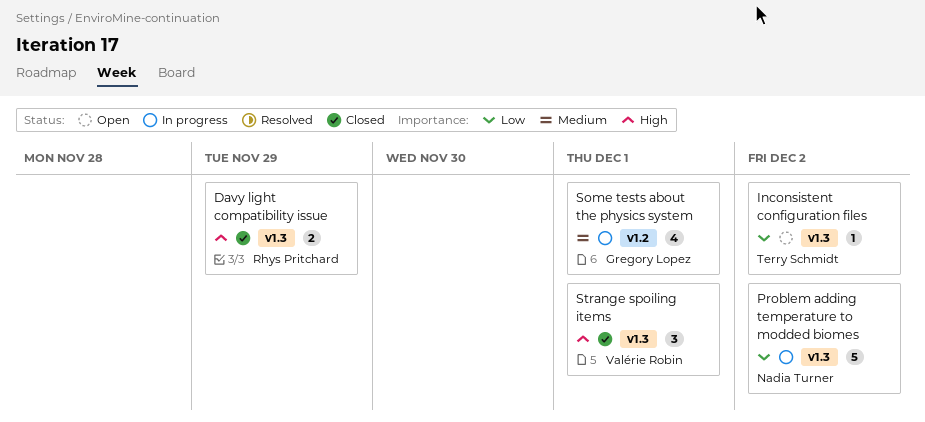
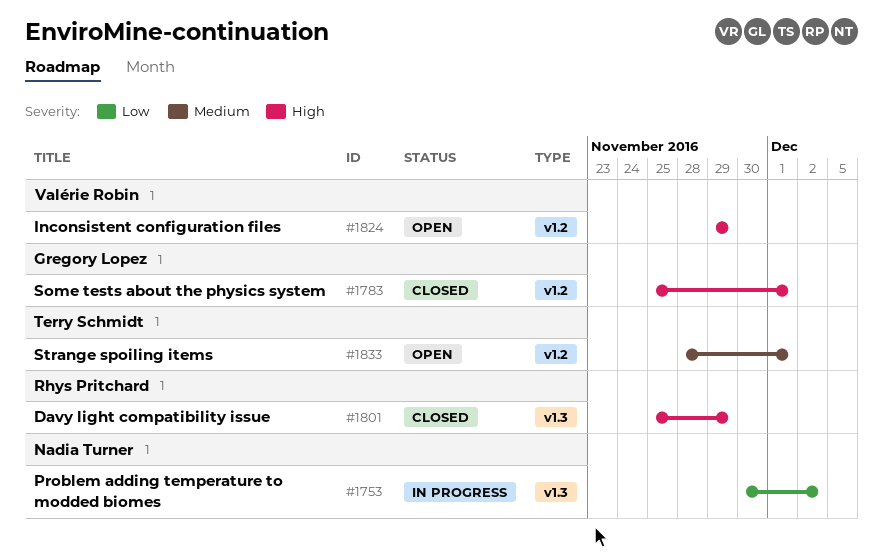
Inconsistent configuration files, owner: Terry Schmidt -> Valérie Robin
Inconsistent configuration files, priority: Low -> High
Inconsistent configuration files, label: v1.3 -> v1.2
Inconsistent configuration files, due: Dec 2 -> Nov 29
Some tests about the physics system, status: In progress -> Closed
Some tests about the physics system, priority: Medium -> High
Strange spoiling items, status: Closed -> Open
Strange spoiling items, owner: Valérie Robin -> Terry Schmidt
Strange spoiling items, priority: High -> Medium
Strange spoiling items, label: v1.3 -> v1.2

